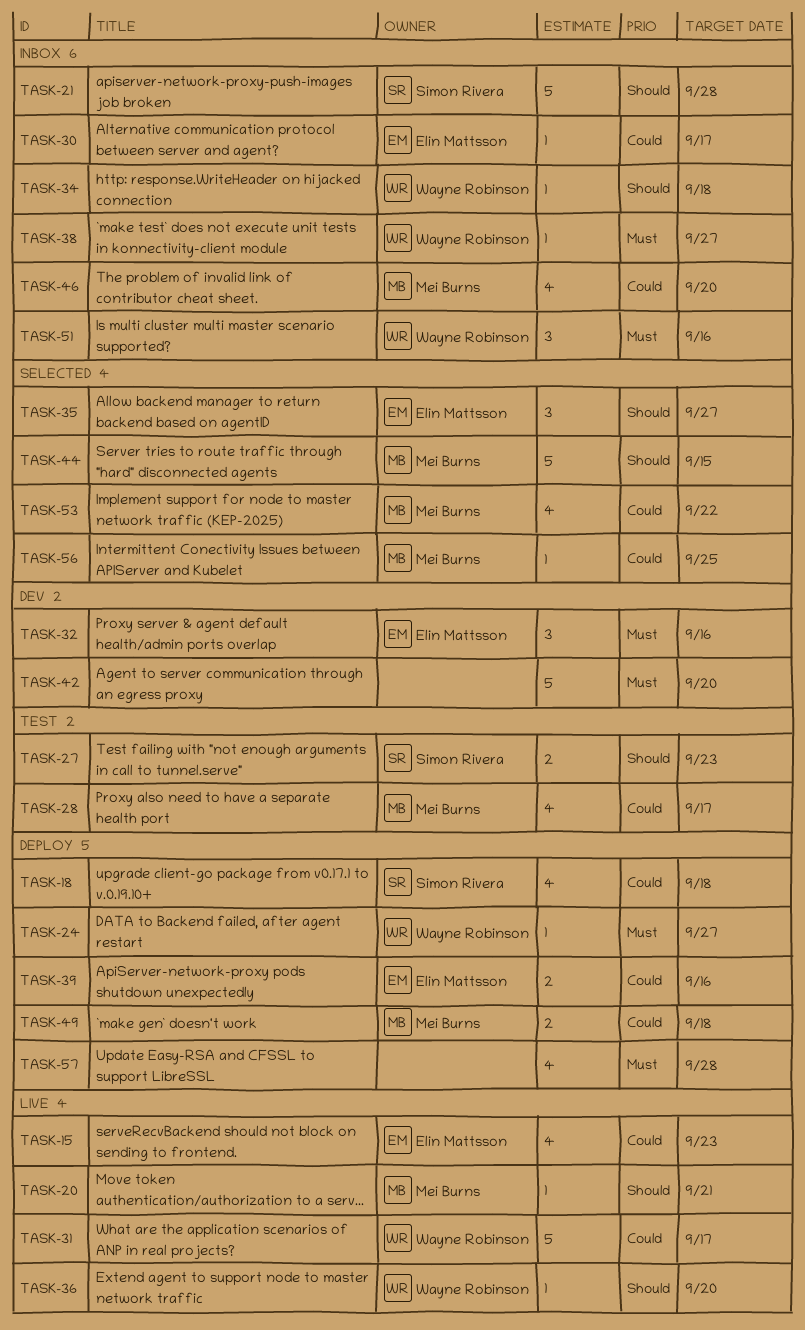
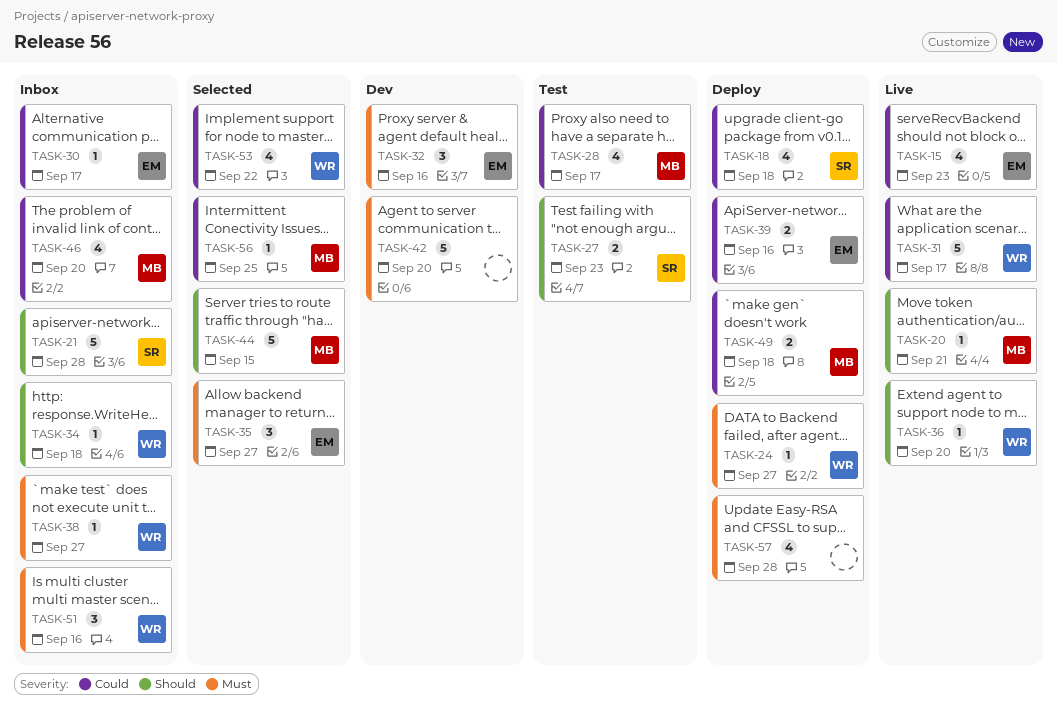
TASK-35, priority: Should -> Must
TASK-53, owner: Mei Burns -> Wayne Robinson

